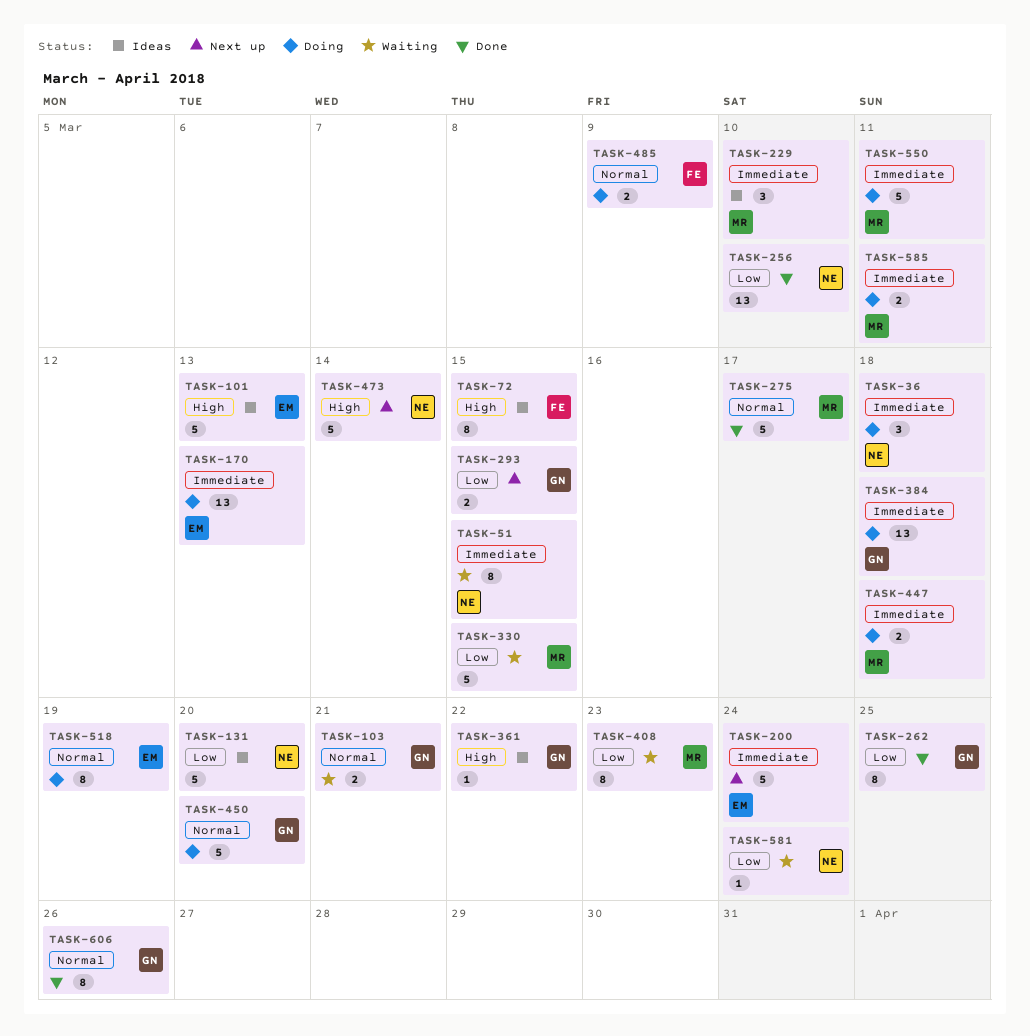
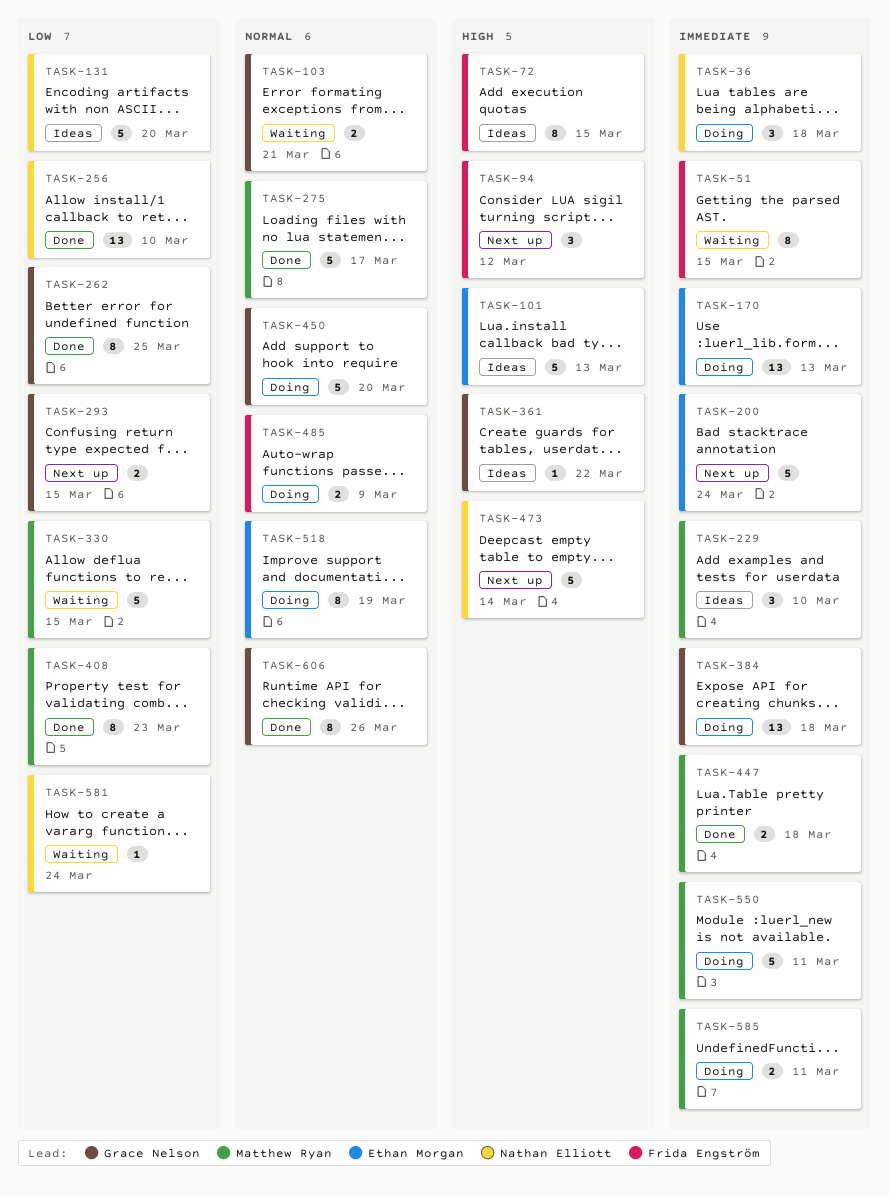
TASK-51, owner: Nathan Elliott -> Frida Engström
TASK-94: none -> present
TASK-408, status: Waiting -> Done
TASK-447, status: Doing -> Done

